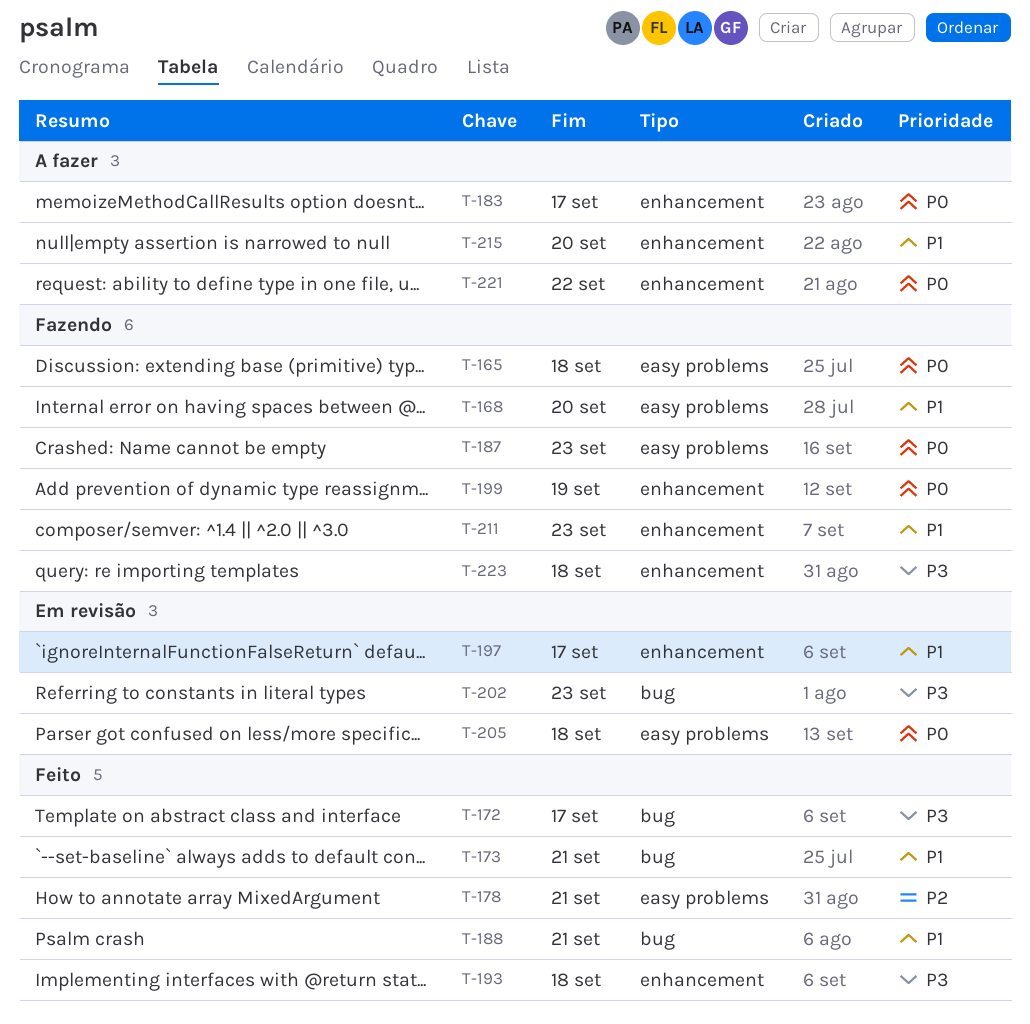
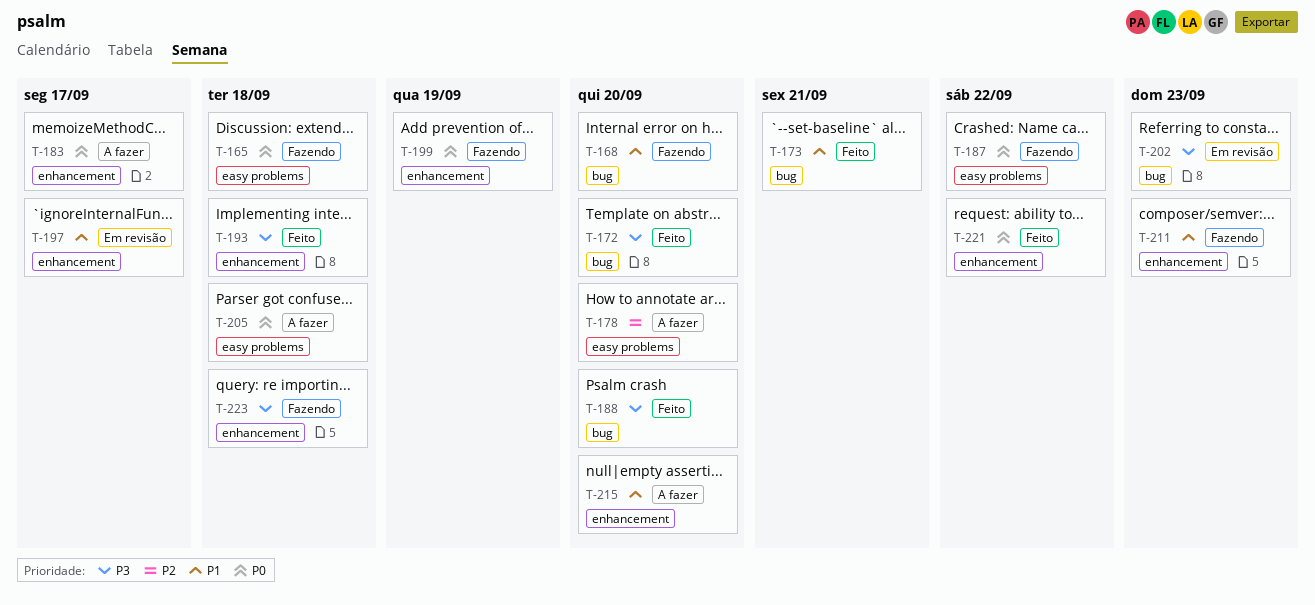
T-168, label: easy problems -> bug
T-172, due: Sep 17 -> Sep 20
T-178, status: Feito -> A fazer
T-178, due: Sep 21 -> Sep 20
T-187, due: Sep 23 -> Sep 22
T-188, priority: P1 -> P3
T-188, due: Sep 21 -> Sep 20
T-205, status: Em revisão -> A fazer
T-221, status: A fazer -> Feito

